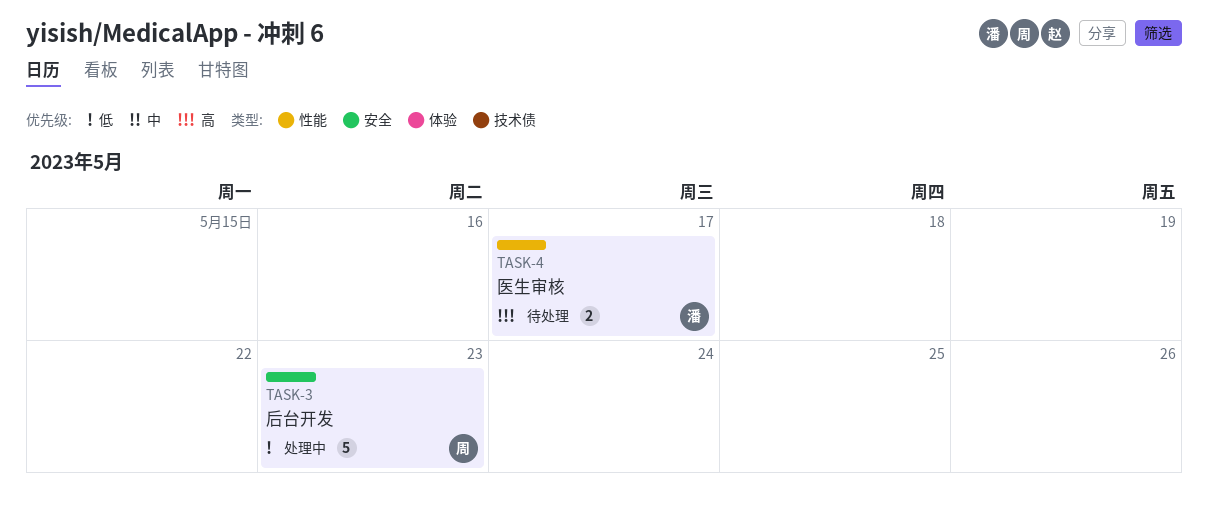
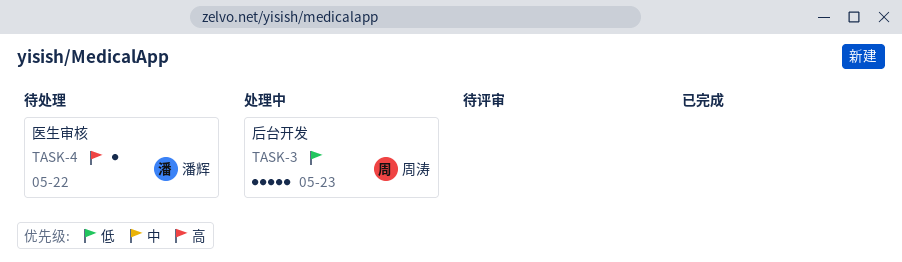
TASK-4, estimate: 2 -> 1
TASK-4, due: May 17 -> May 22

